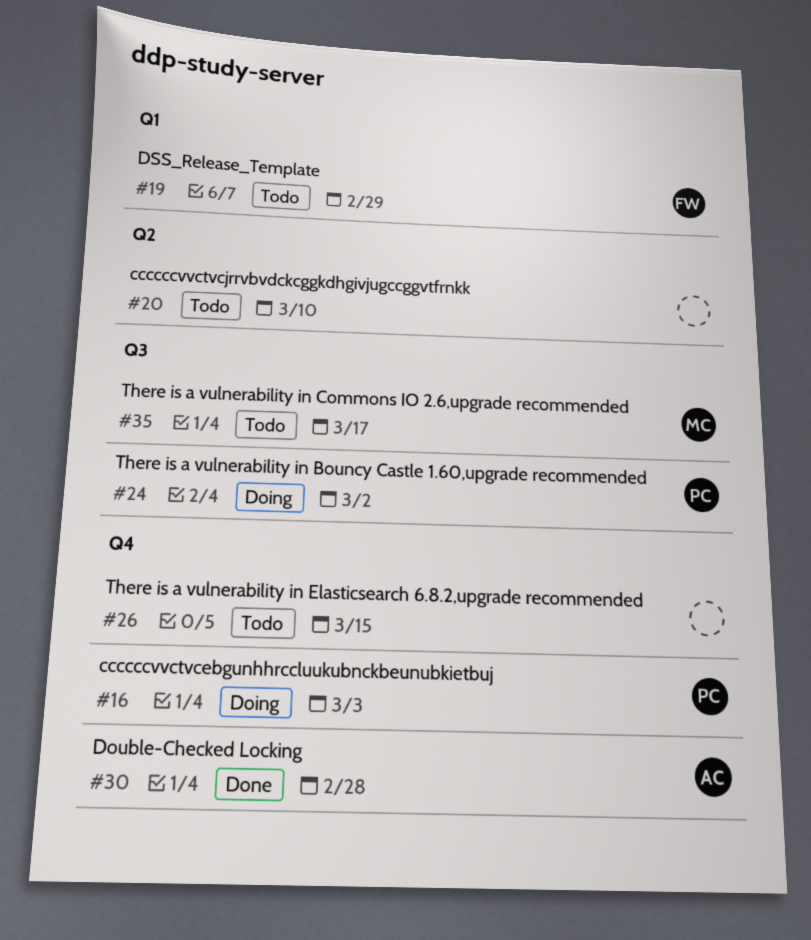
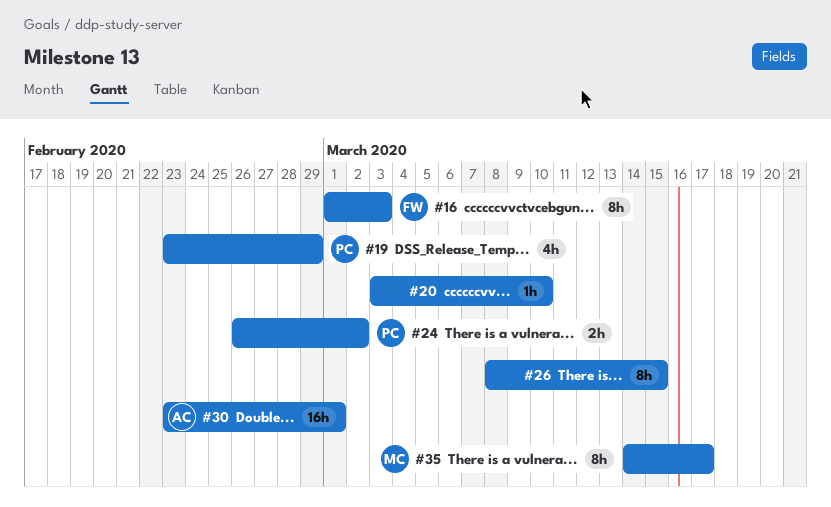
#16, owner: PC -> FW
#19, owner: FW -> PC
#30, due: Feb 28 -> Mar 1

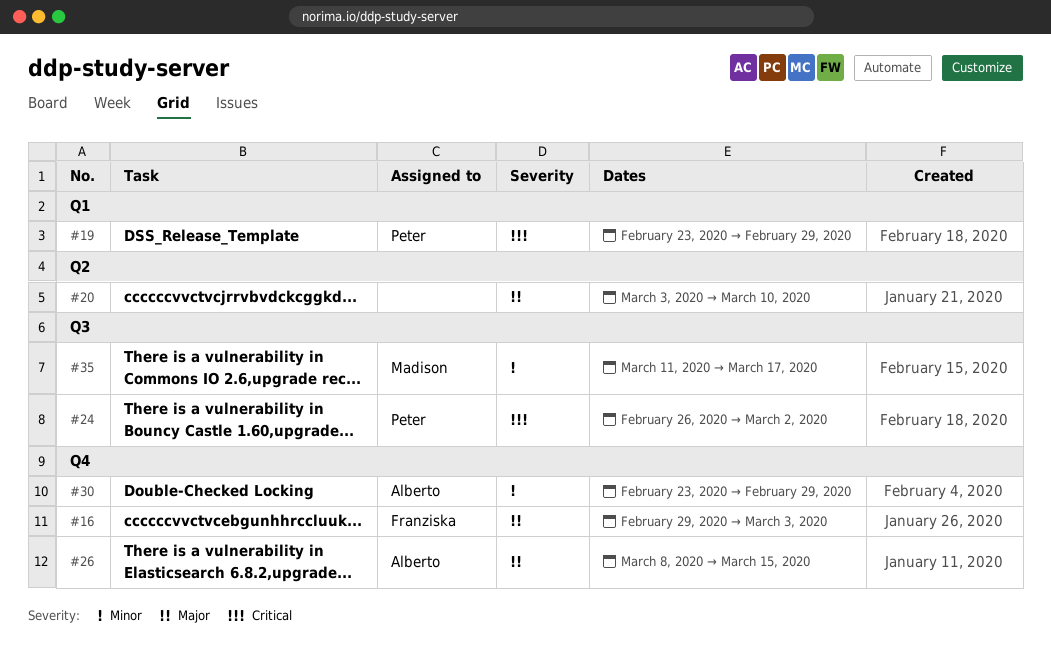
#16, start: Mar 1 -> Feb 29
#26, owner: none -> Alberto
#30, due: Mar 1 -> Feb 29
#35, start: Mar 14 -> Mar 11

